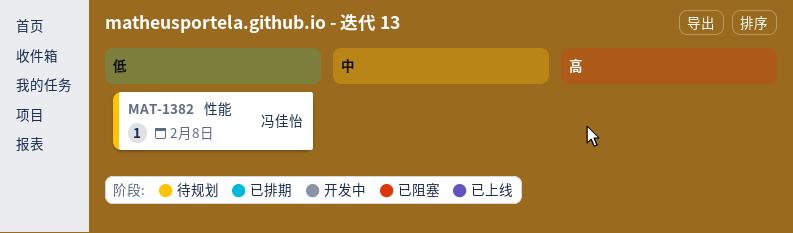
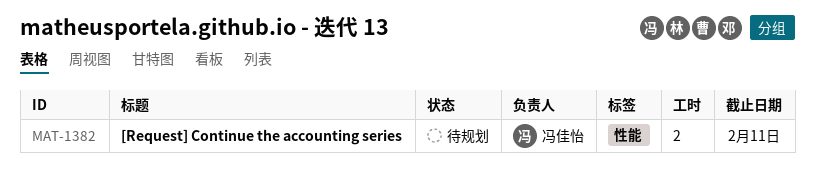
MAT-1382, estimate: 1 -> 2
MAT-1382, due: Feb 8 -> Feb 11

